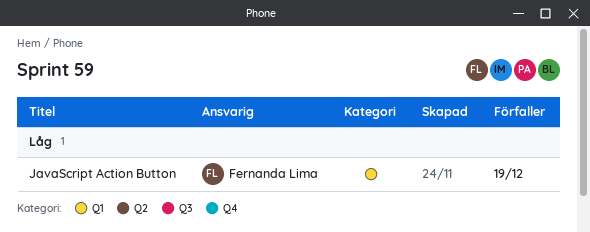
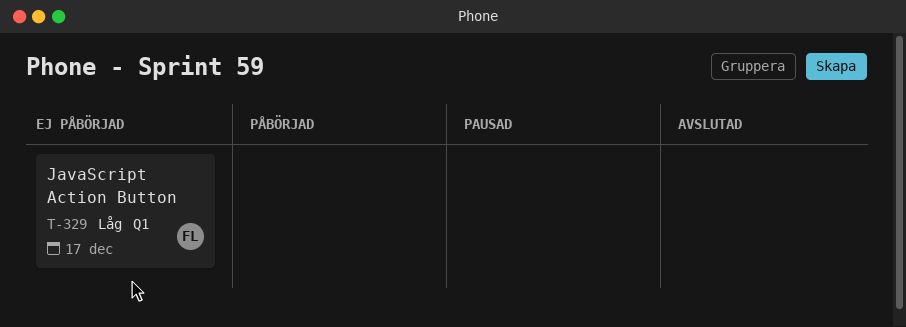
JavaScript Action Button, due: Dec 19 -> Dec 17

